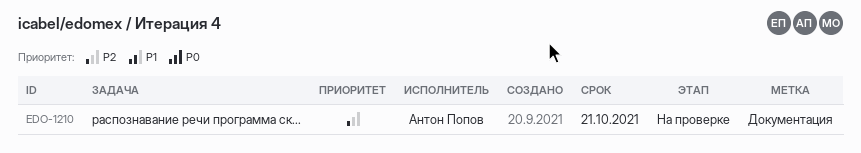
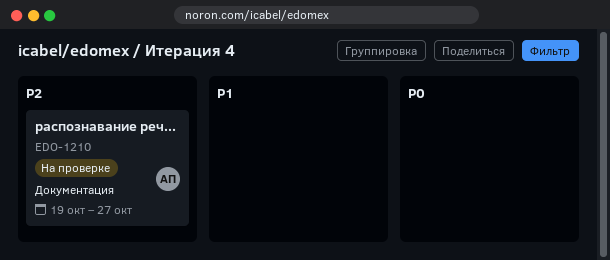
EDO-1210, due: Oct 21 -> Oct 27

